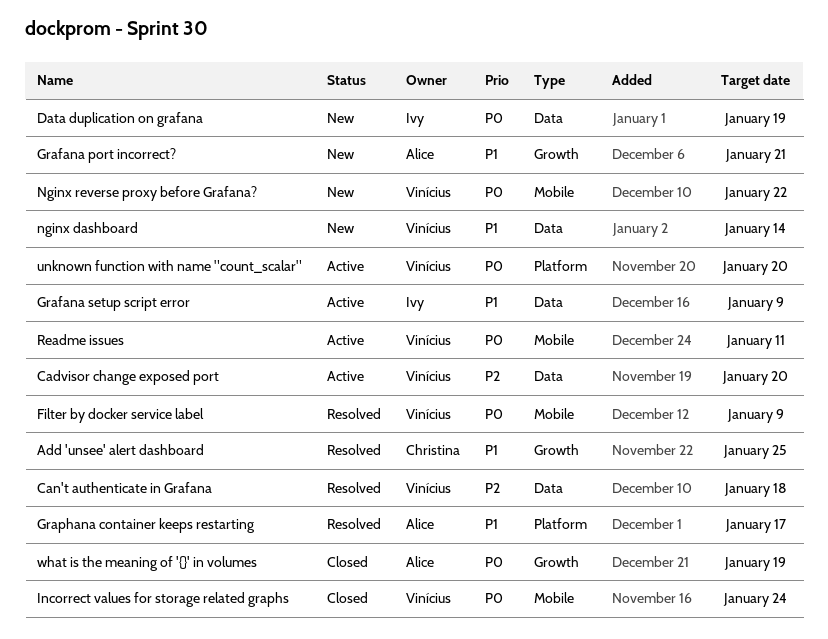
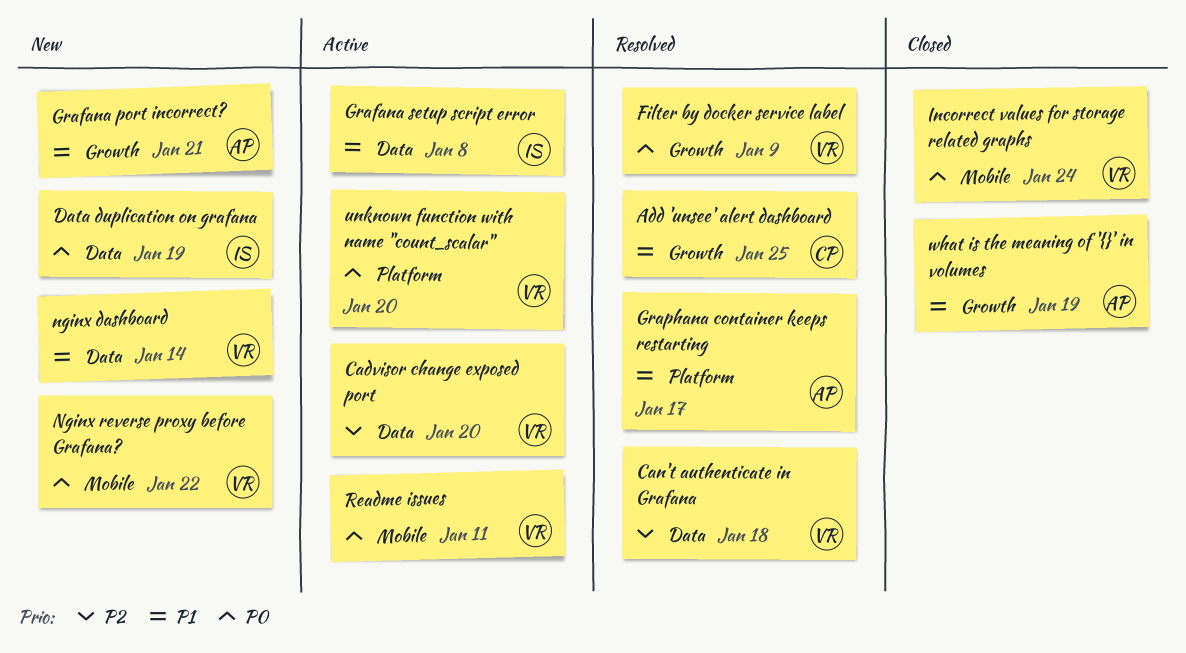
Filter by docker service label, label: Mobile -> Growth
Grafana setup script error, due: Jan 9 -> Jan 8
what is the meaning of '{}' in volumes, priority: P0 -> P1

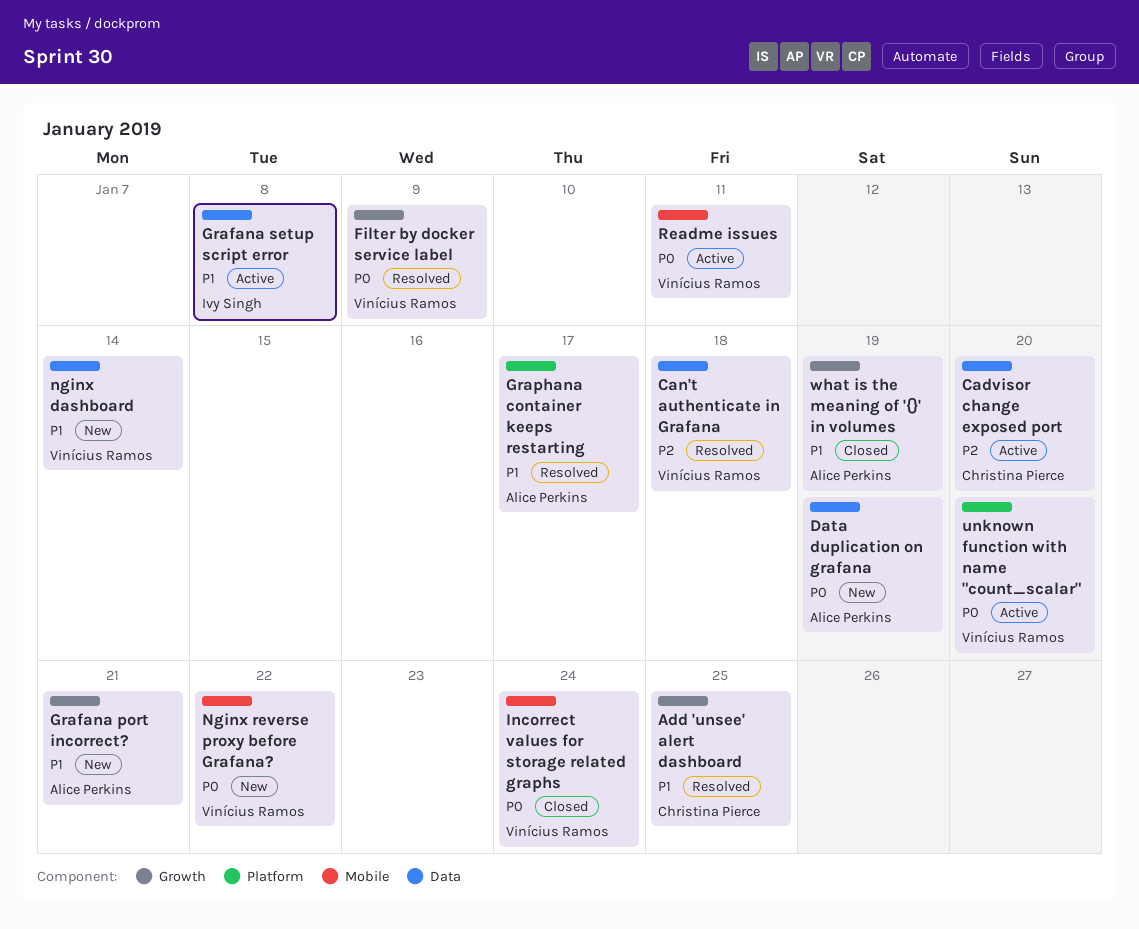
Cadvisor change exposed port, owner: Vinícius Ramos -> Christina Pierce
Data duplication on grafana, owner: Ivy Singh -> Alice Perkins

